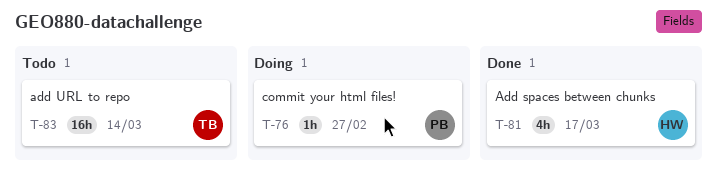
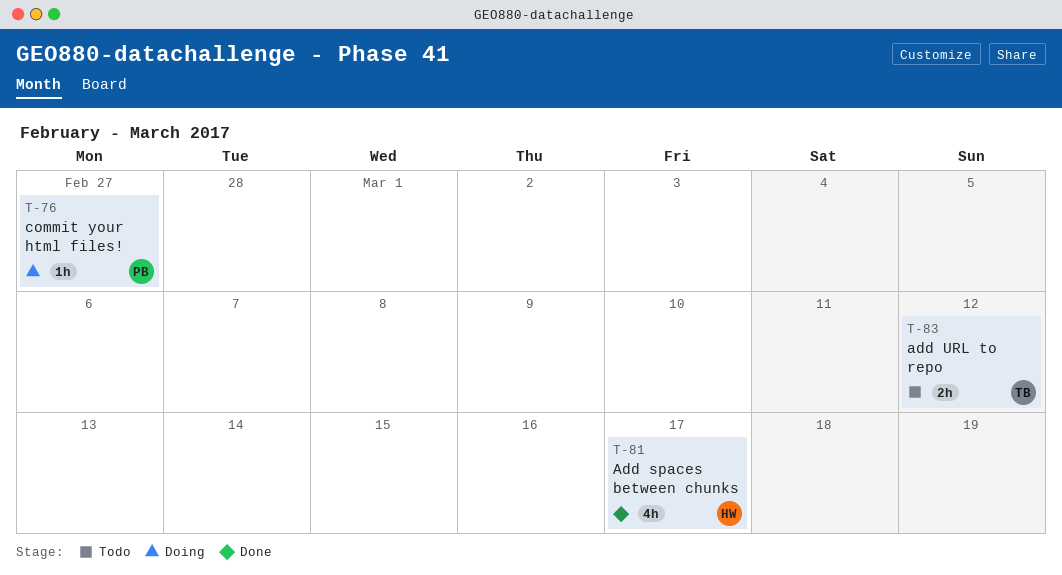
T-83, estimate: 16h -> 2h
T-83, due: Mar 14 -> Mar 12

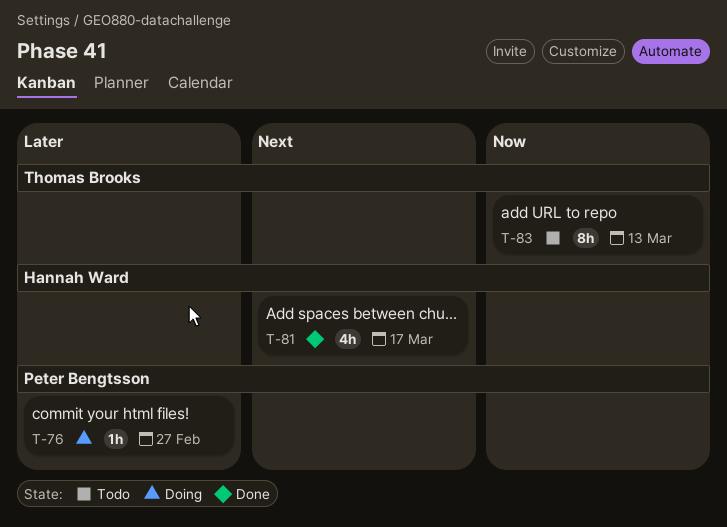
T-83, estimate: 2h -> 8h
T-83, due: Mar 12 -> Mar 13

